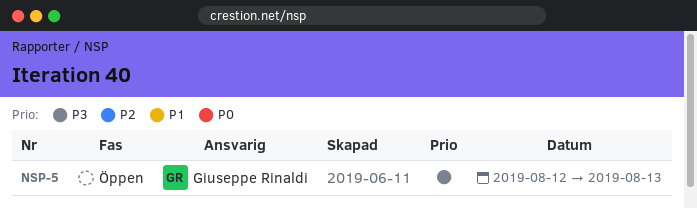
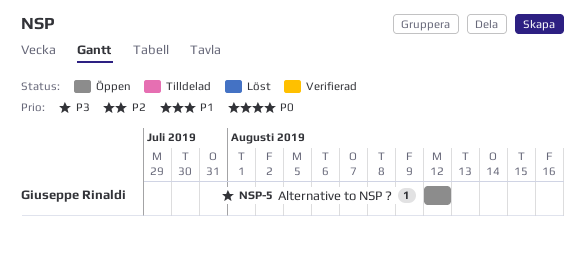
NSP-5, due: Aug 13 -> Aug 12

